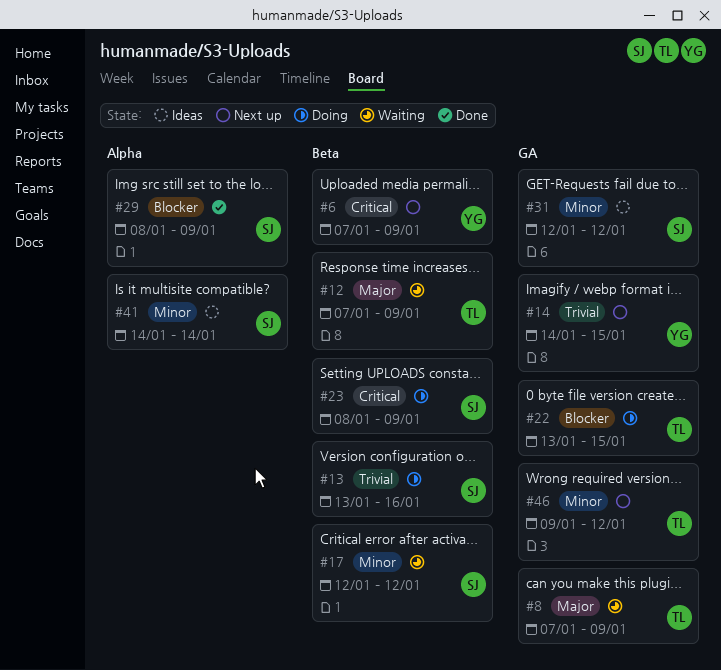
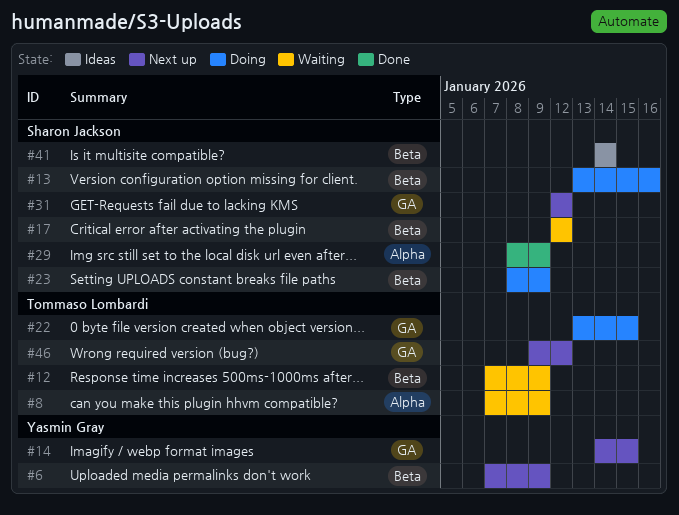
#8, label: GA -> Alpha
#31, status: Ideas -> Next up
#41, label: Alpha -> Beta

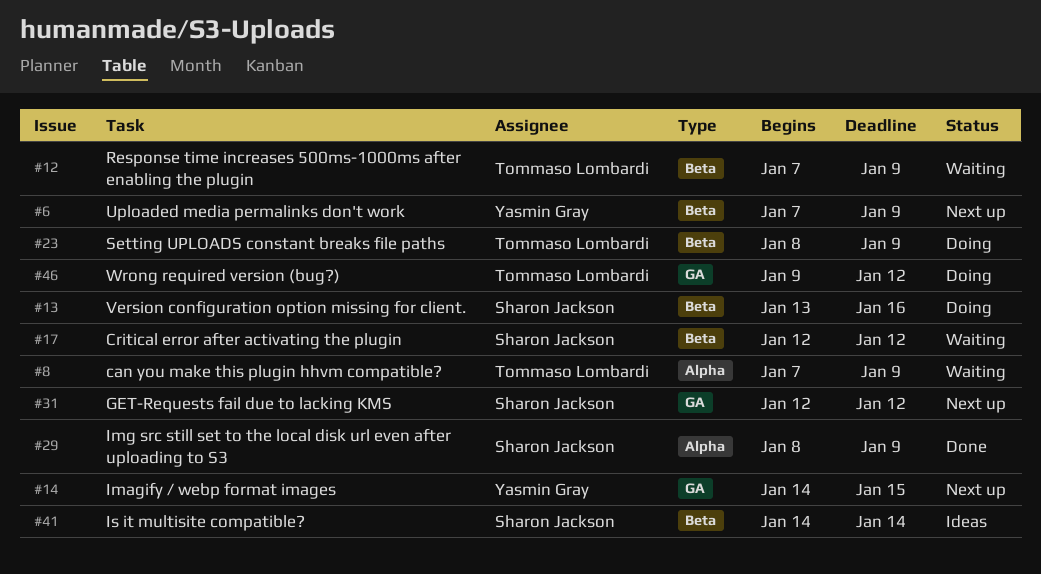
#22: present -> none
#23, owner: Sharon Jackson -> Tommaso Lombardi
#46, status: Next up -> Doing

